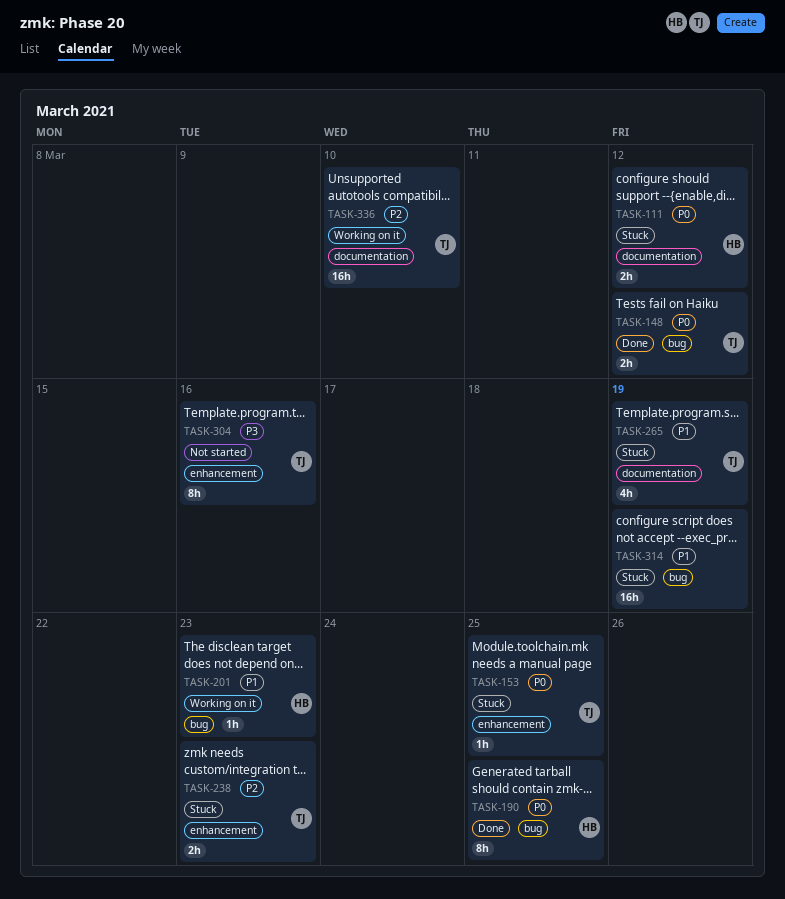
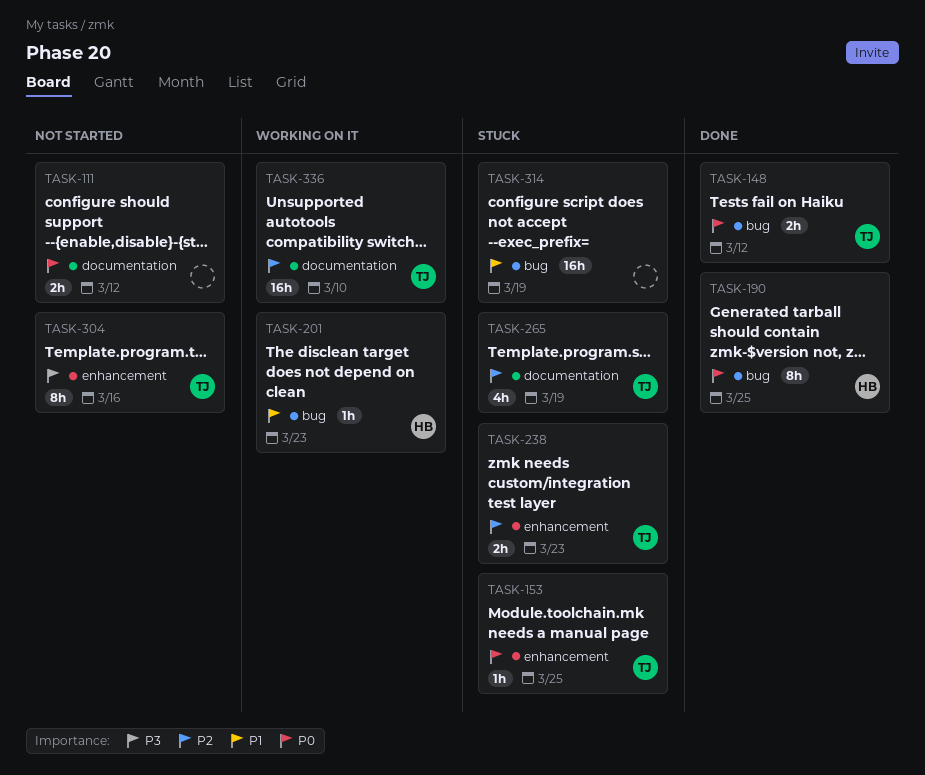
TASK-111, status: Stuck -> Not started
TASK-111, owner: HB -> none
TASK-265, priority: P1 -> P2

